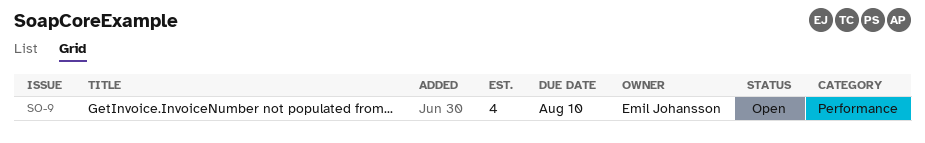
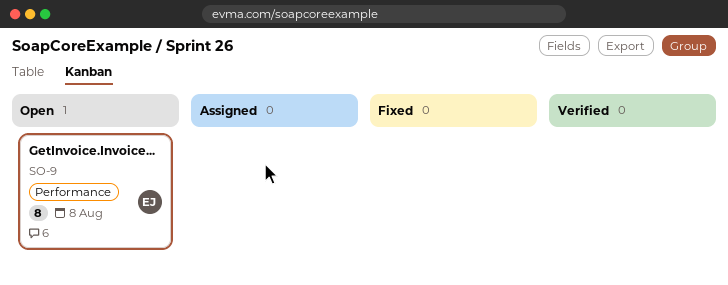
SO-9, estimate: 4 -> 8
SO-9, due: Aug 10 -> Aug 8

